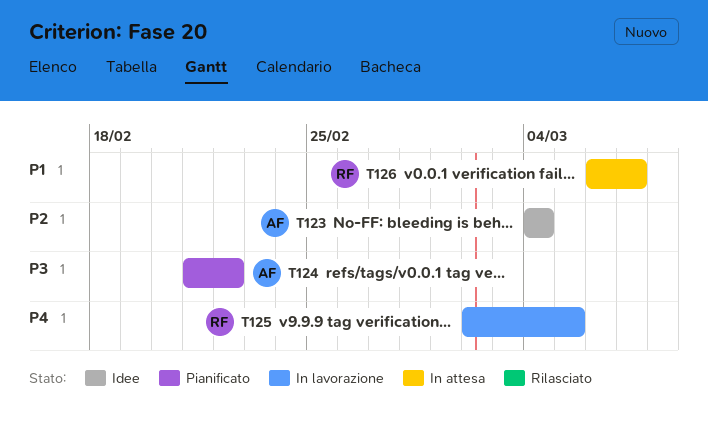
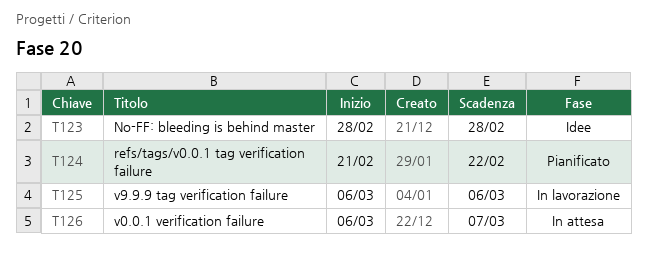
T123, start: Mar 4 -> Feb 28
T123, due: Mar 4 -> Feb 28
T125, start: Mar 2 -> Mar 6
T125, due: Mar 5 -> Mar 6

